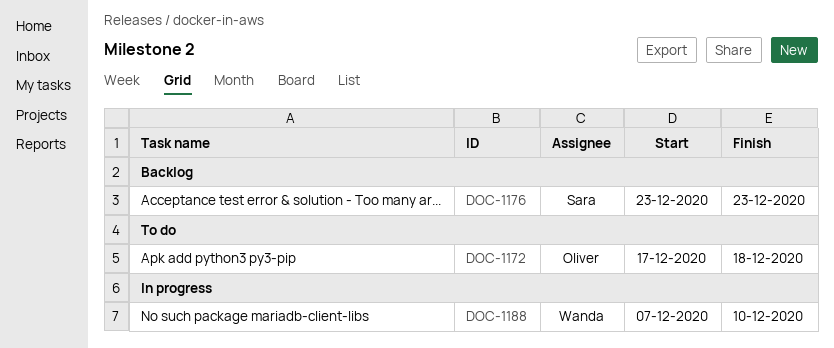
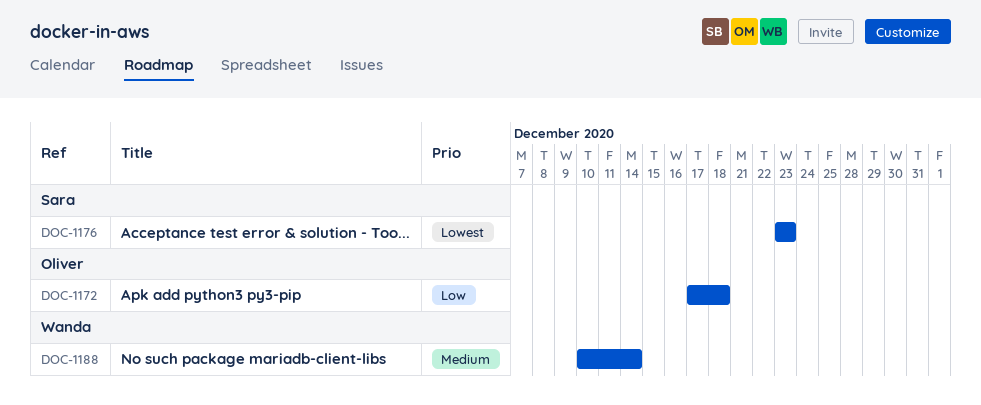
DOC-1188, start: Dec 7 -> Dec 10
DOC-1188, due: Dec 10 -> Dec 14

